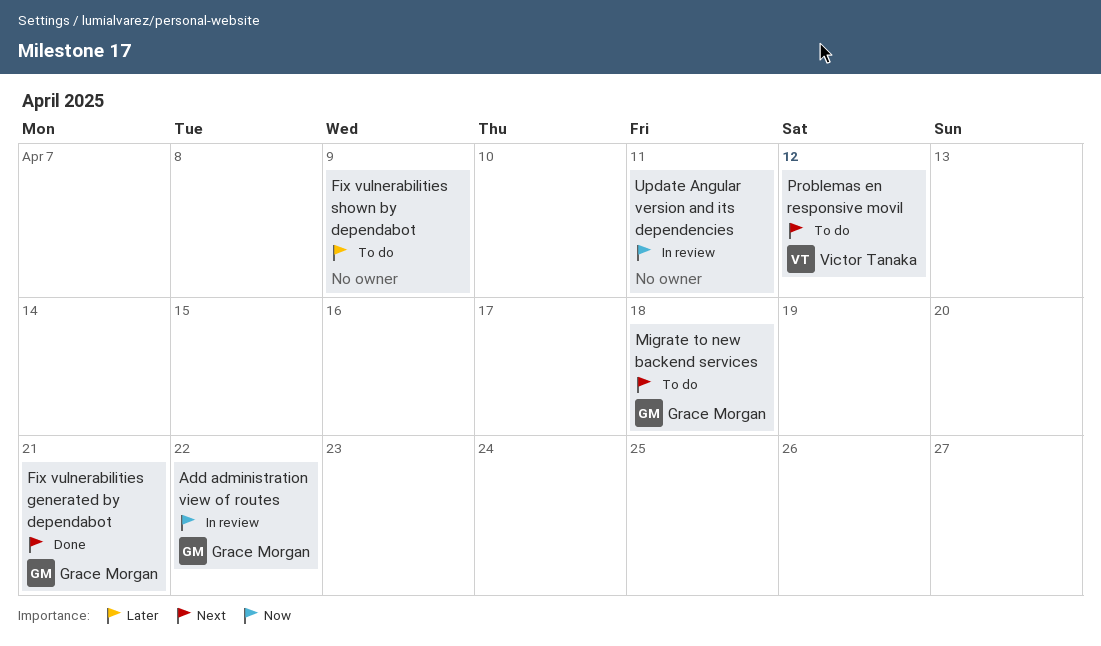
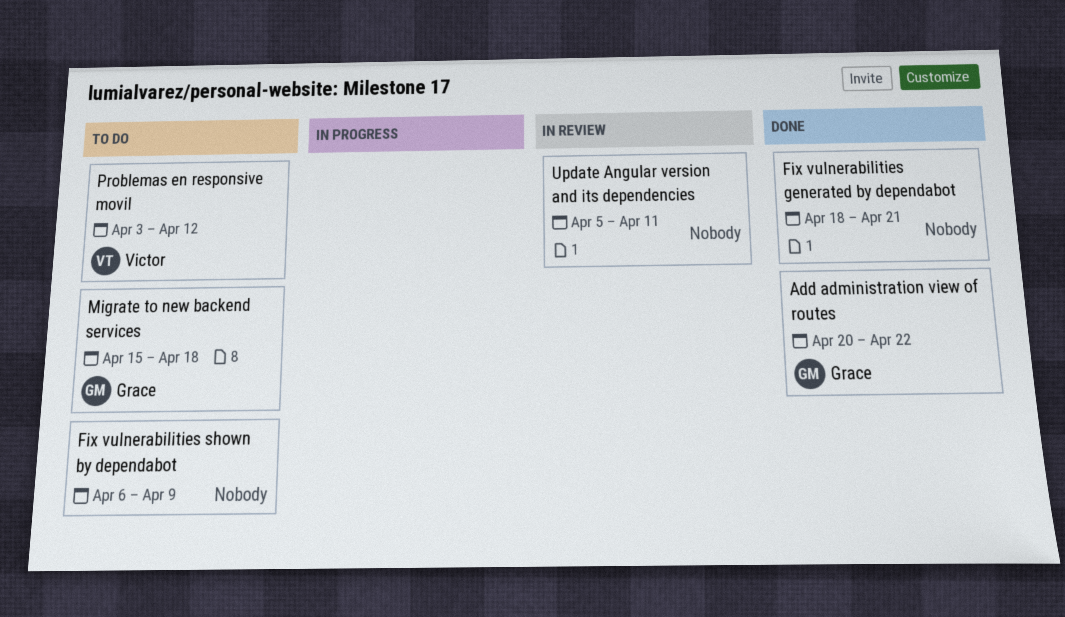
Add administration view of routes, status: In review -> Done
Fix vulnerabilities generated by dependabot, owner: Grace Morgan -> none

